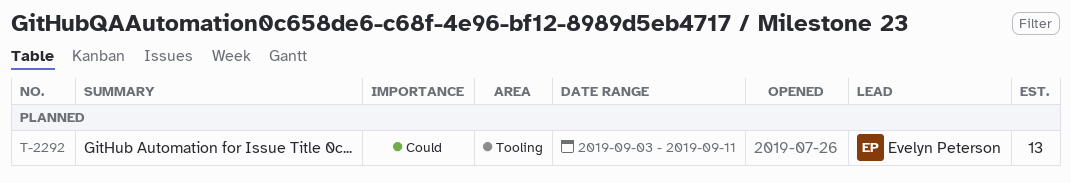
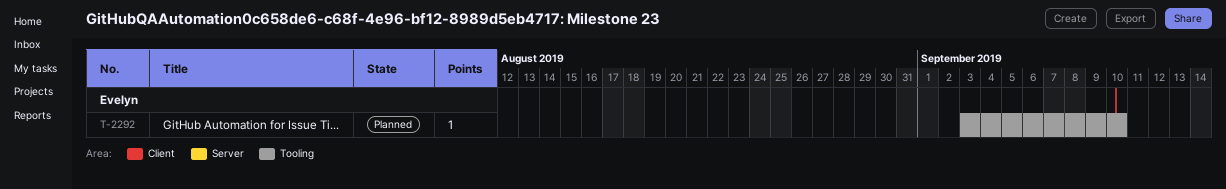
T-2292, estimate: 13 -> 1
T-2292, due: Sep 11 -> Sep 10

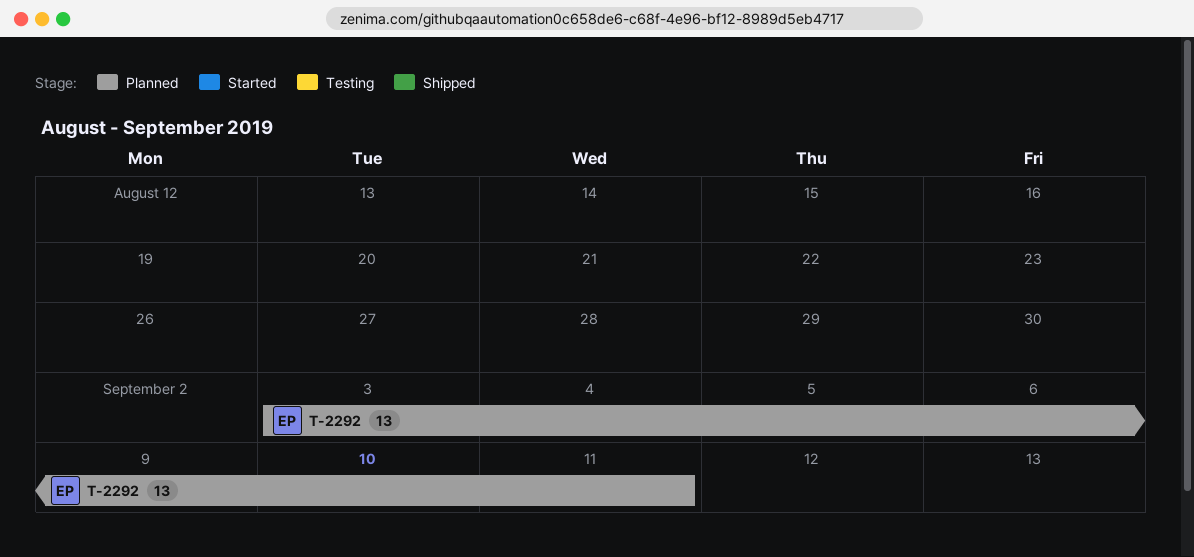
T-2292, estimate: 1 -> 13
T-2292, due: Sep 10 -> Sep 11

